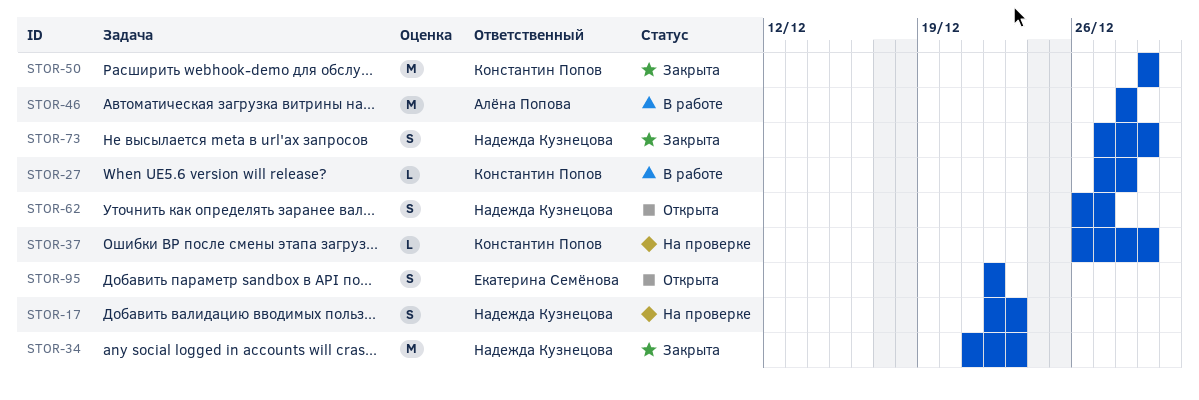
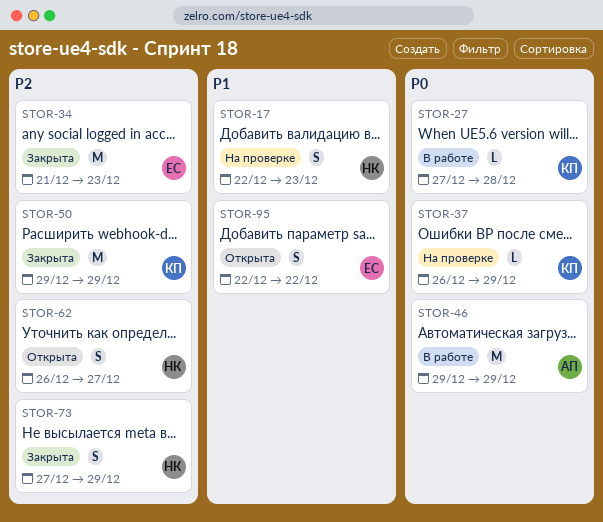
STOR-34, owner: Надежда Кузнецова -> Екатерина Семёнова
STOR-46, start: Dec 28 -> Dec 29
STOR-46, due: Dec 28 -> Dec 29

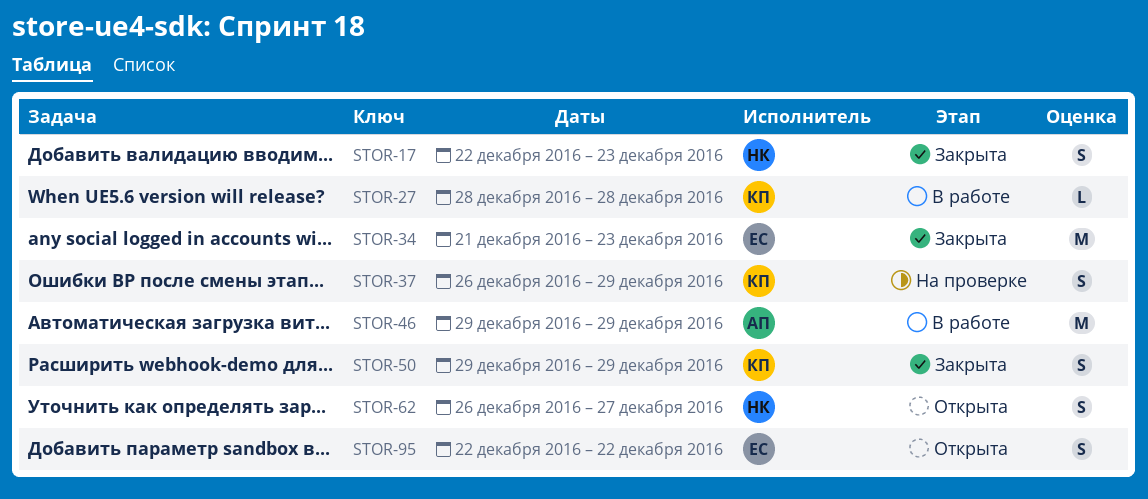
STOR-17, status: На проверке -> Закрыта
STOR-27, start: Dec 27 -> Dec 28
STOR-37, estimate: L -> S
STOR-50, estimate: M -> S
STOR-73: present -> none

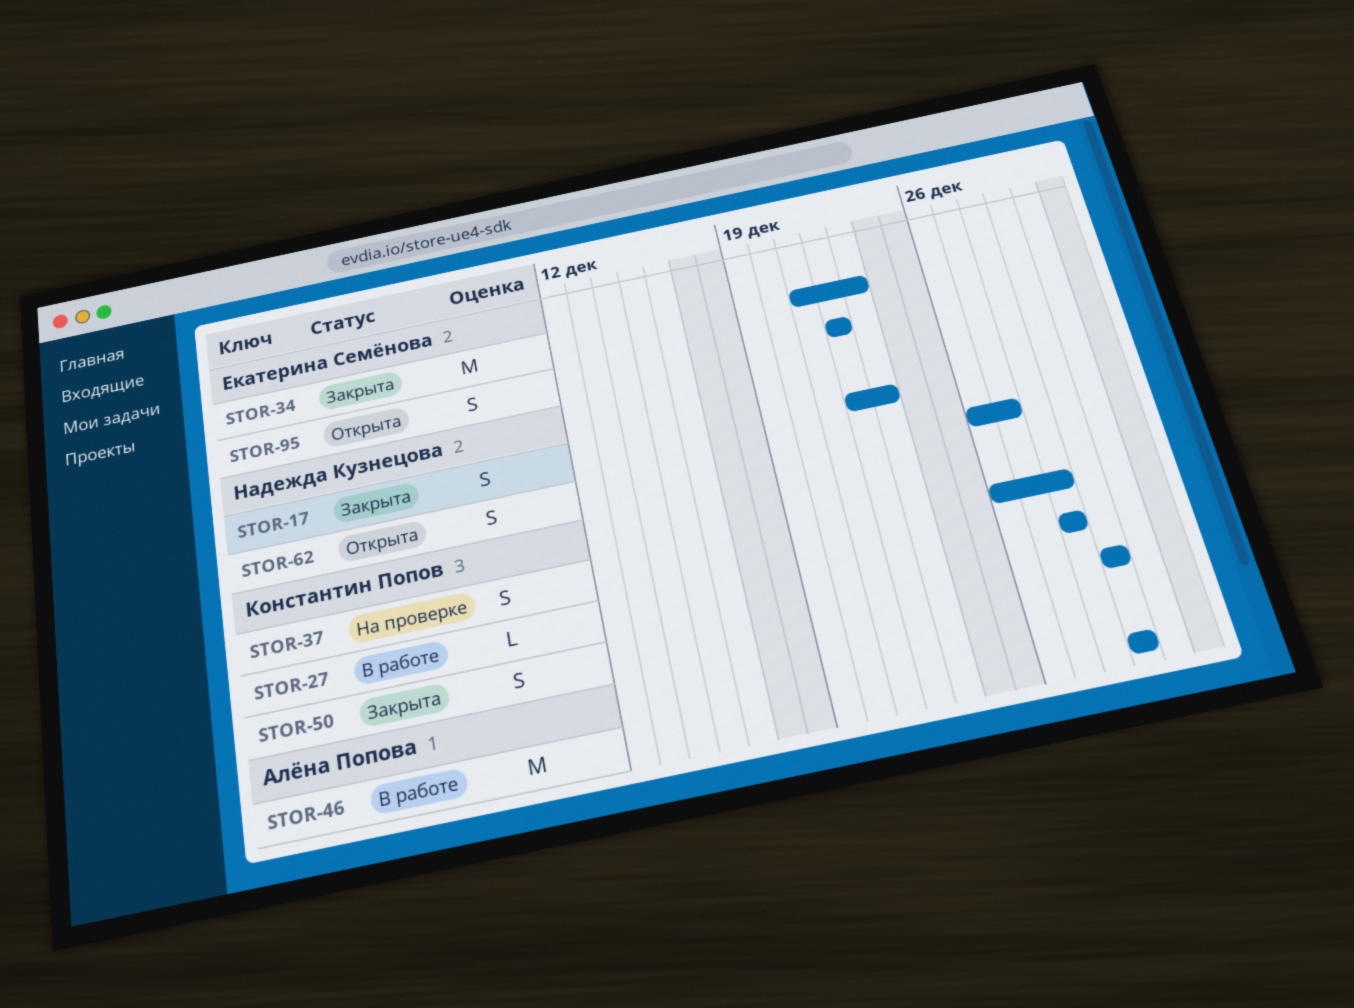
STOR-37, due: Dec 29 -> Dec 28

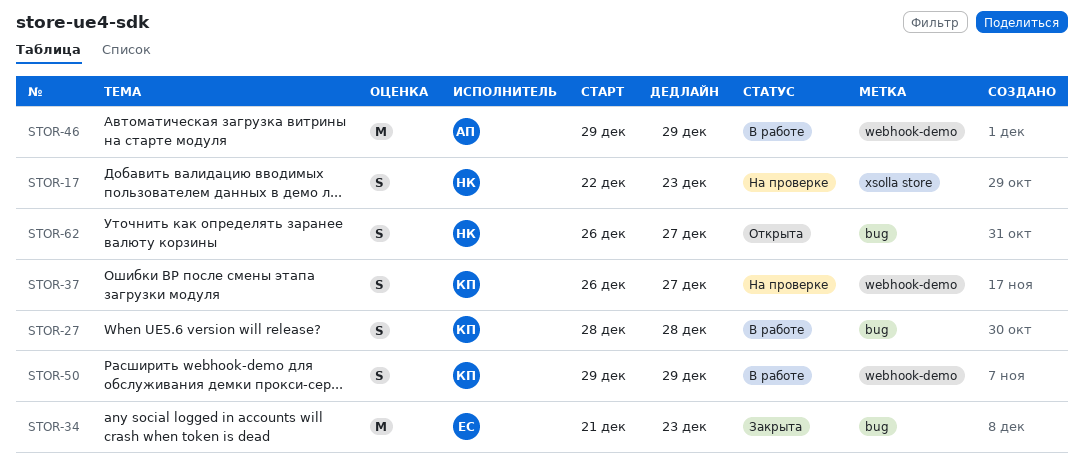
STOR-17, status: Закрыта -> На проверке
STOR-27, estimate: L -> S
STOR-37, due: Dec 28 -> Dec 27
STOR-50, status: Закрыта -> В работе
STOR-95: present -> none

